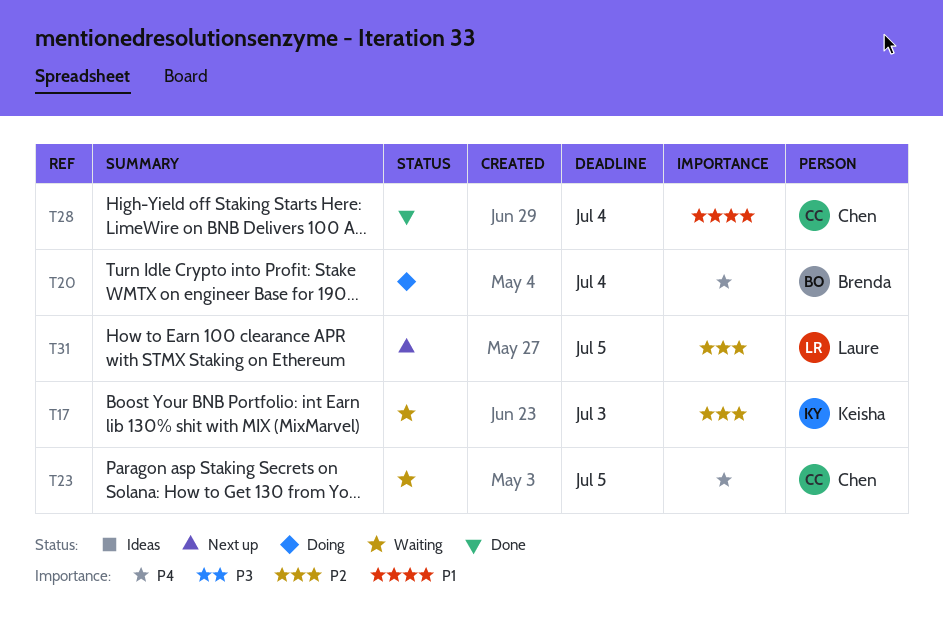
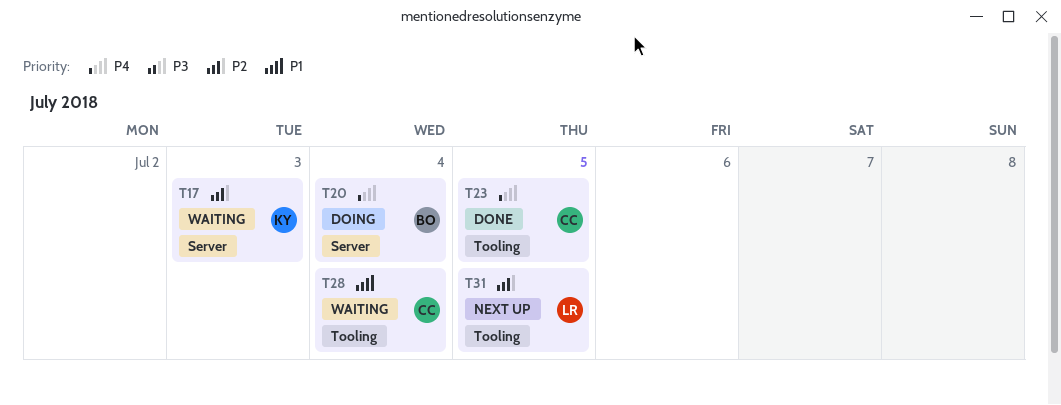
T23, status: Waiting -> Done
T28, status: Done -> Waiting

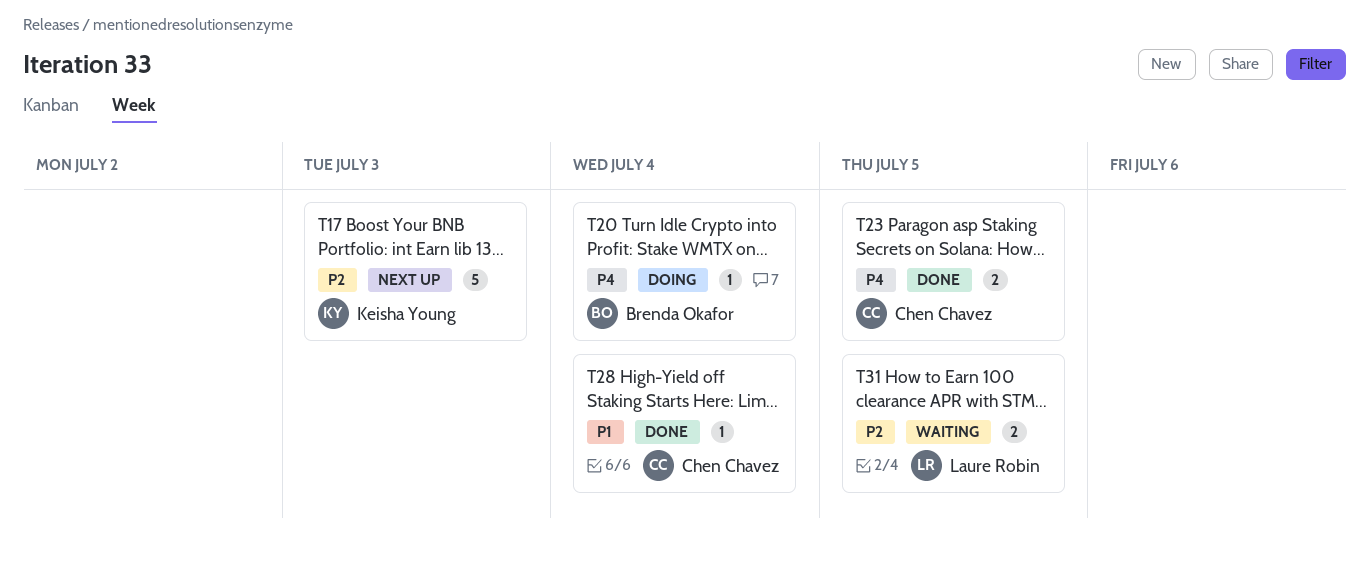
T17, status: Waiting -> Next up
T28, status: Waiting -> Done
T31, status: Next up -> Waiting

